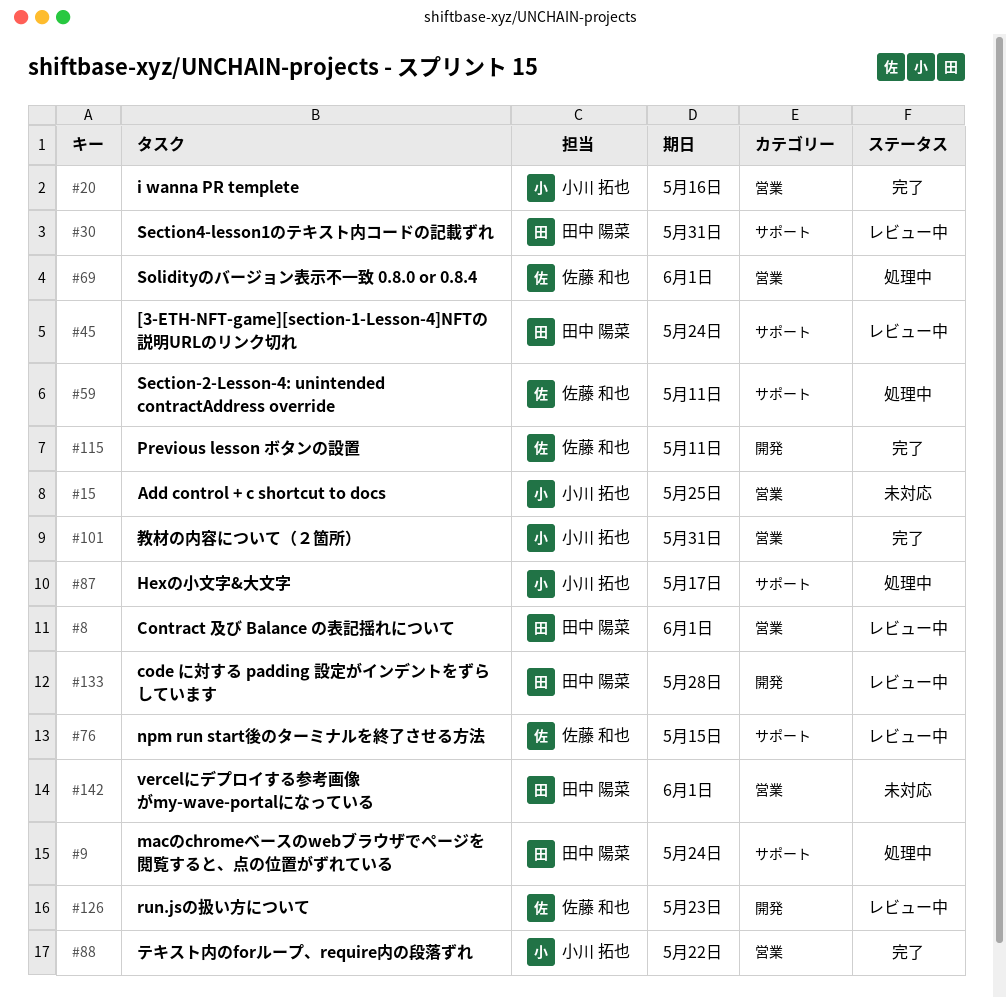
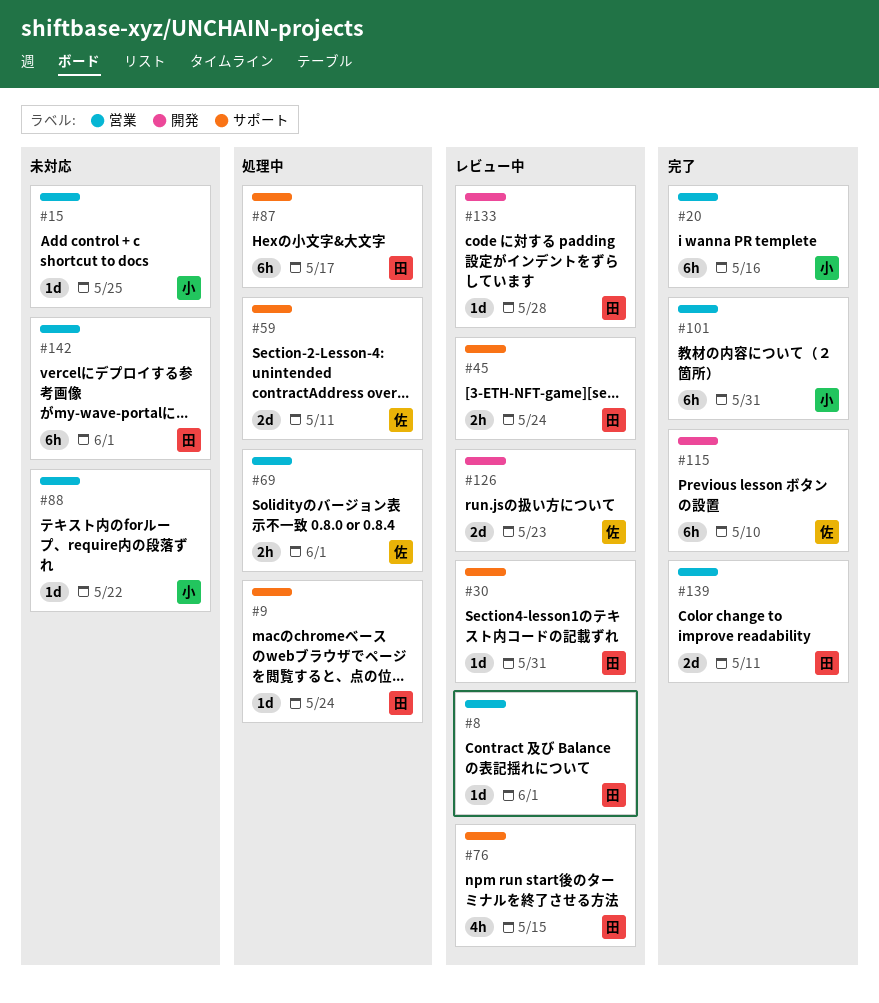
#76, owner: 佐藤 和也 -> 田中 陽菜
#87, owner: 小川 拓也 -> 田中 陽菜
#88, status: 完了 -> 未対応
#115, due: May 11 -> May 10
#139: none -> present

